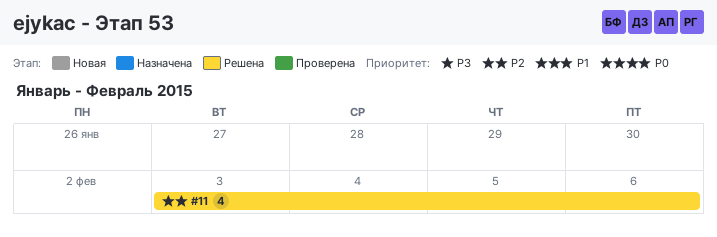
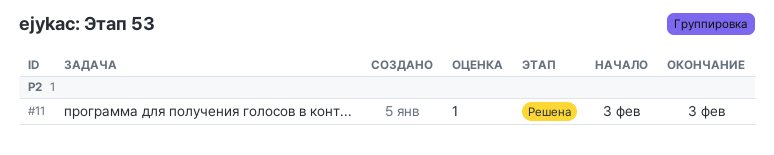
#11, estimate: 4 -> 1
#11, due: Feb 6 -> Feb 3

